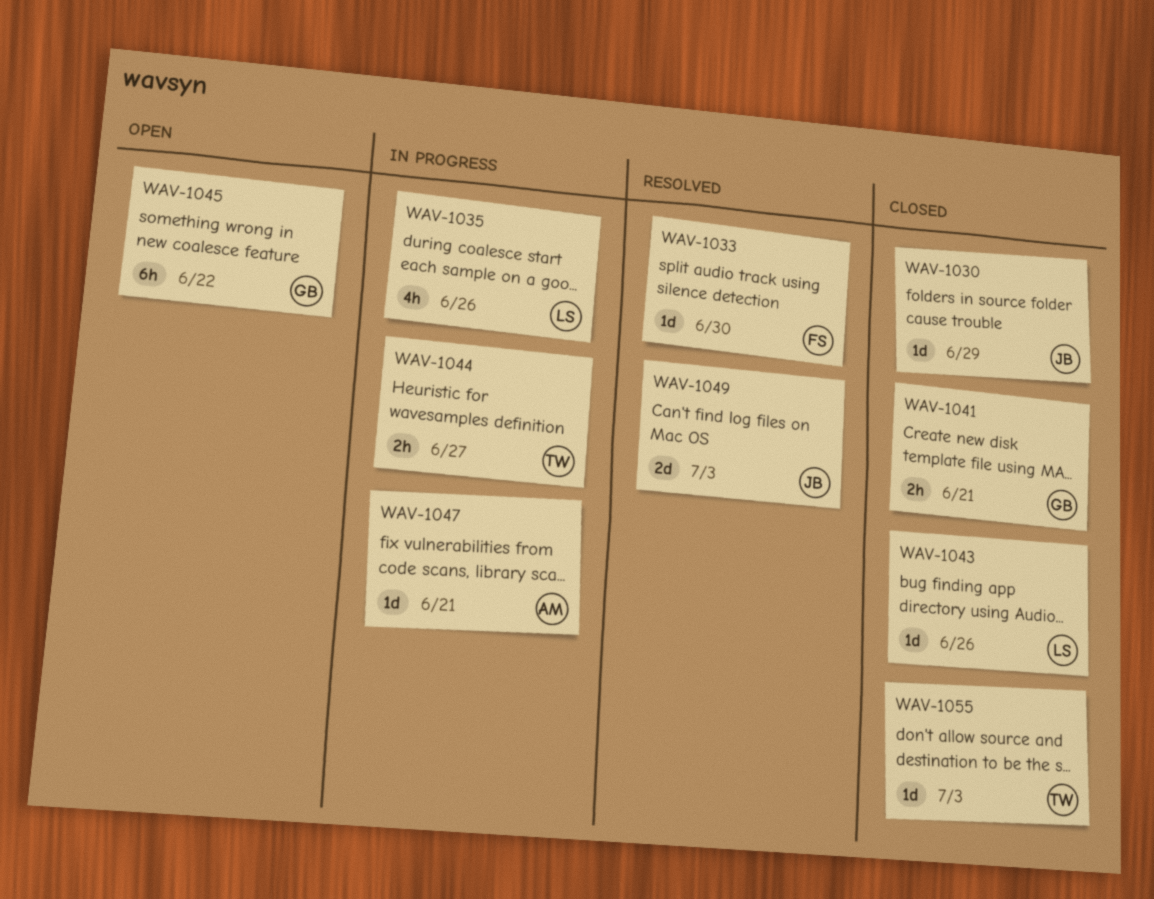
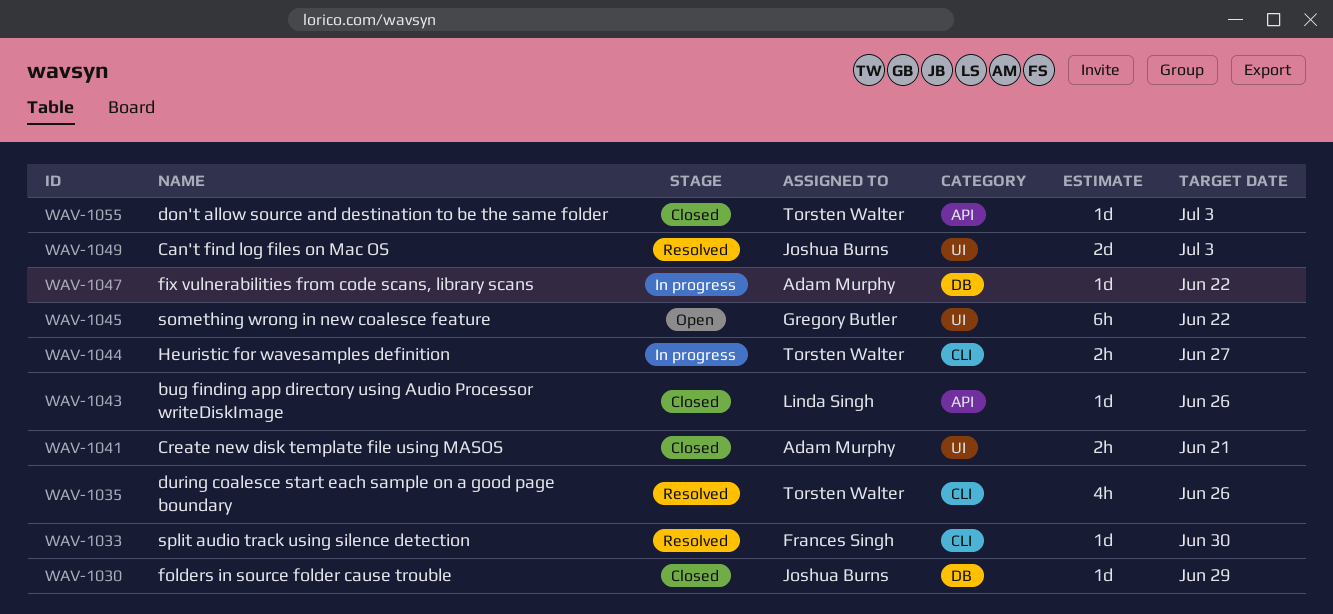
WAV-1035, status: In progress -> Resolved
WAV-1035, owner: Linda Singh -> Torsten Walter
WAV-1041, owner: Gregory Butler -> Adam Murphy
WAV-1047, due: Jun 21 -> Jun 22

